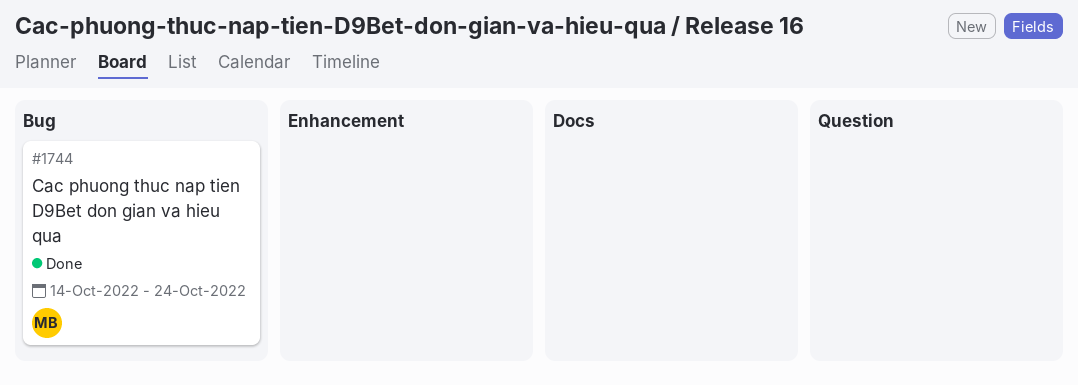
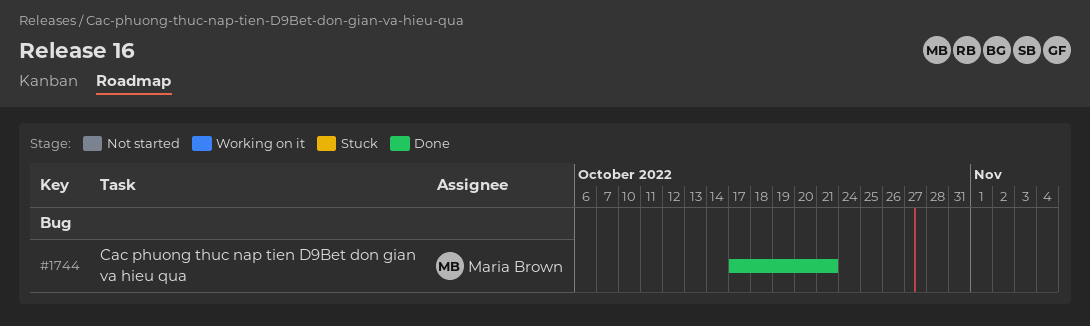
#1744, start: Oct 14 -> Oct 17
#1744, due: Oct 24 -> Oct 21

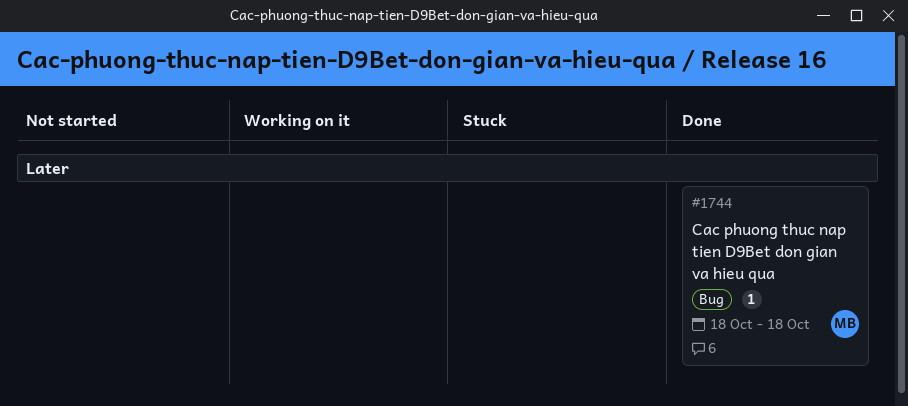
#1744, start: Oct 17 -> Oct 18
#1744, due: Oct 21 -> Oct 18

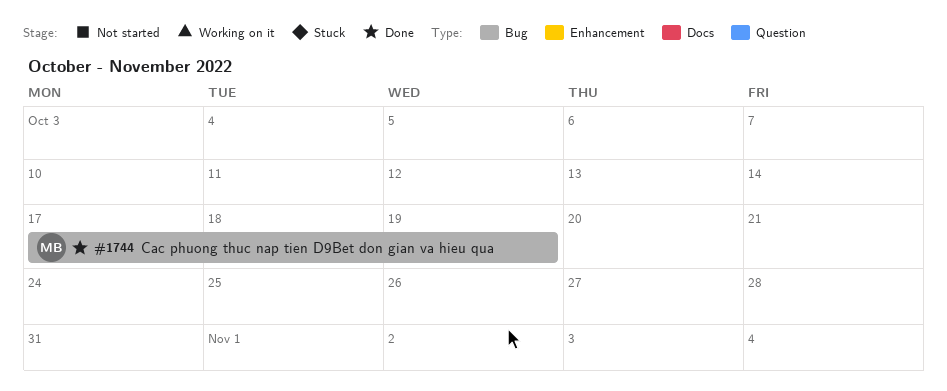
#1744, start: Oct 18 -> Oct 17
#1744, due: Oct 18 -> Oct 19

